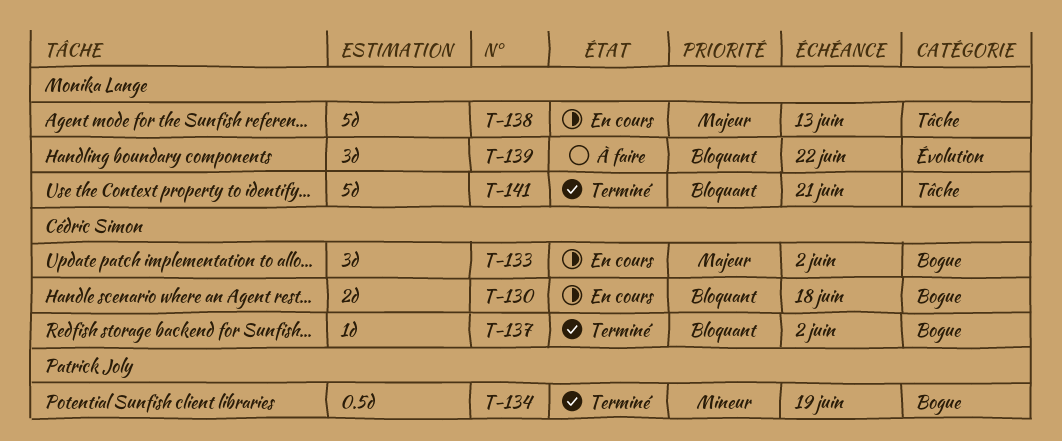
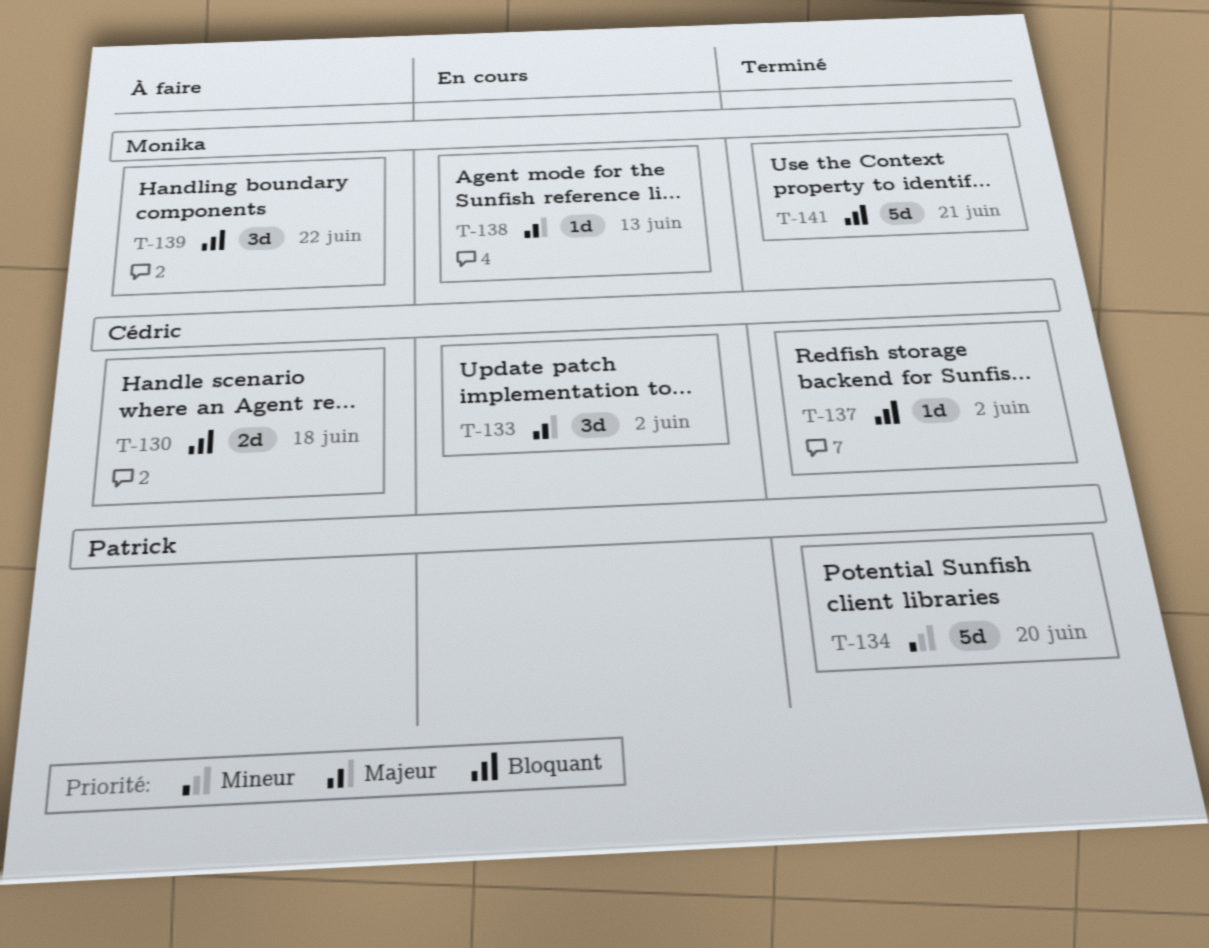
T-130, status: En cours -> À faire
T-134, estimate: 0.5d -> 5d
T-134, due: Jun 19 -> Jun 20
T-138, estimate: 5d -> 1d

